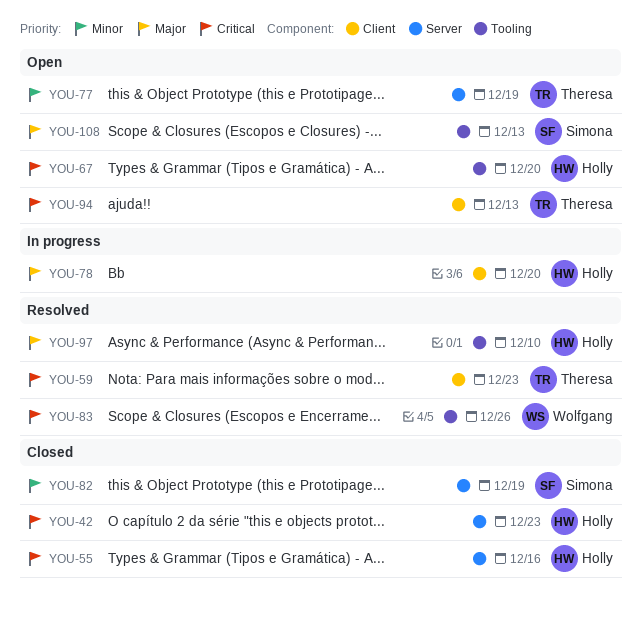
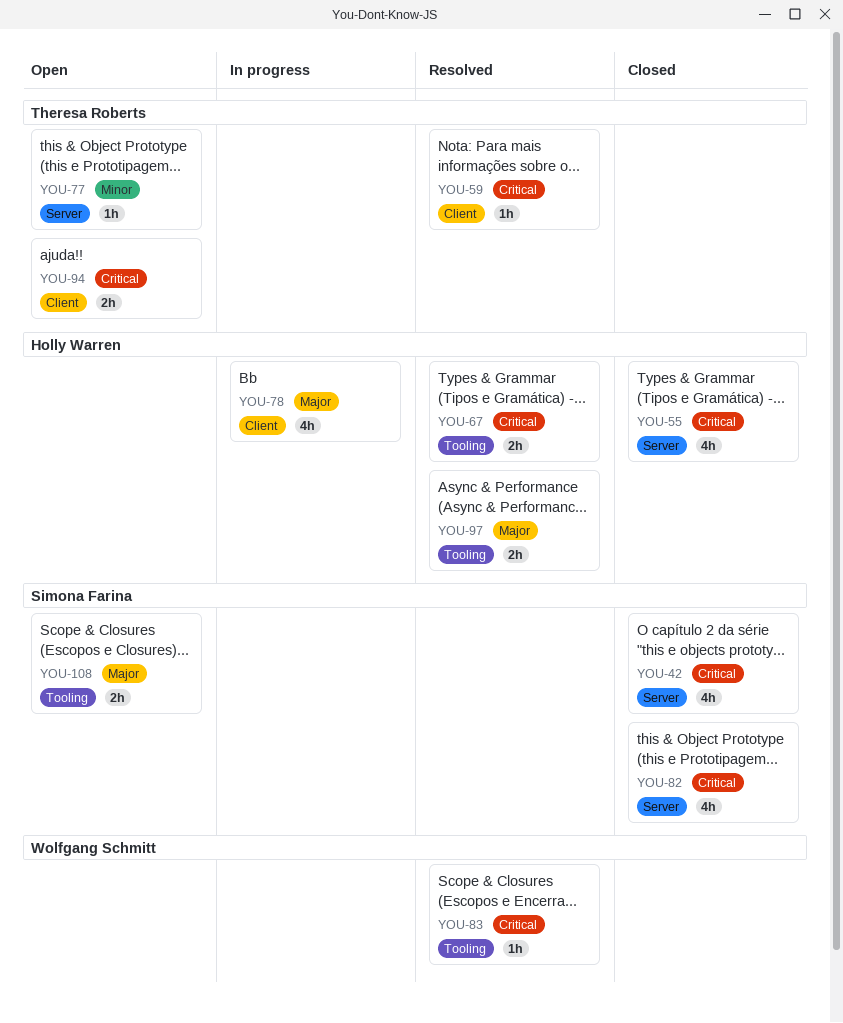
YOU-42, owner: Holly Warren -> Simona Farina
YOU-67, status: Open -> Resolved
YOU-82, priority: Minor -> Critical

